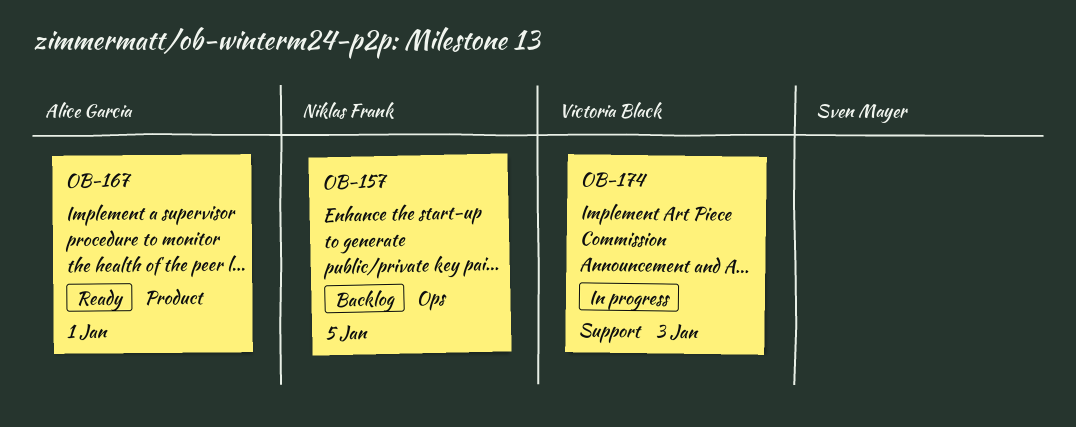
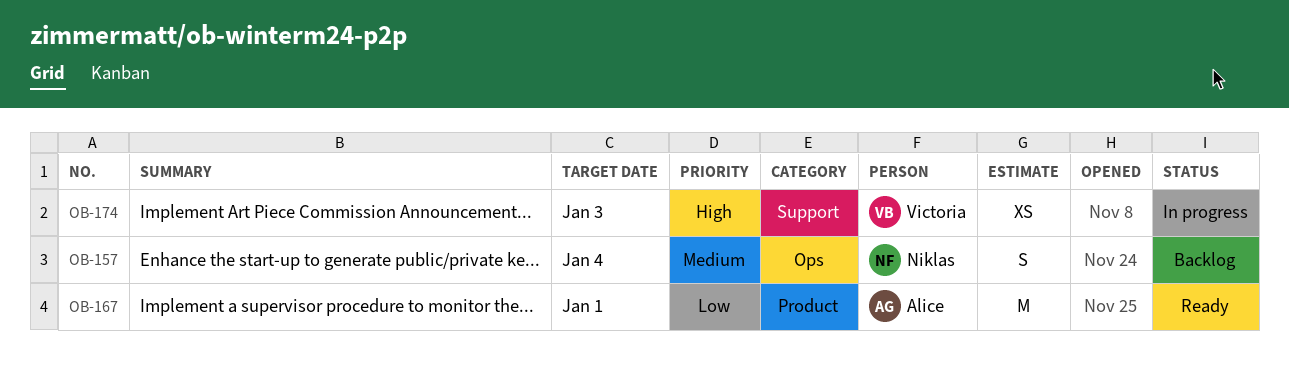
OB-157, due: Jan 5 -> Jan 4

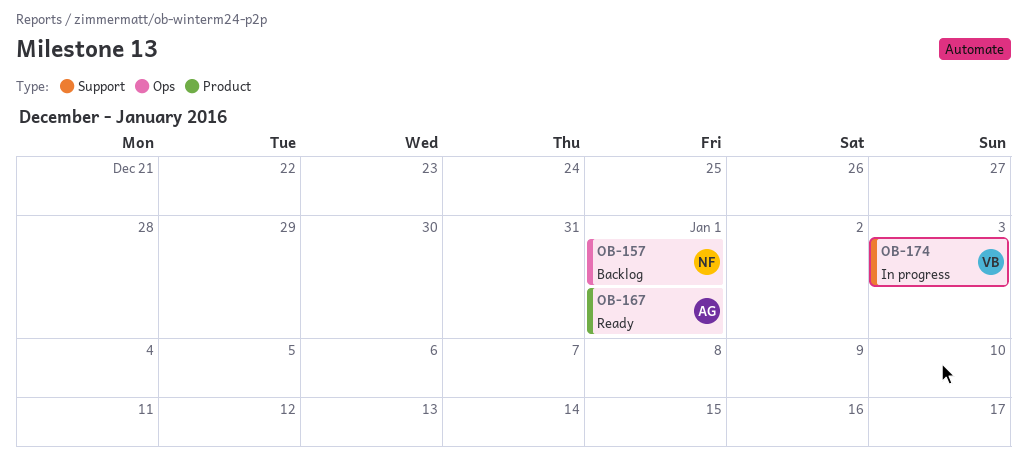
OB-157, due: Jan 4 -> Jan 1

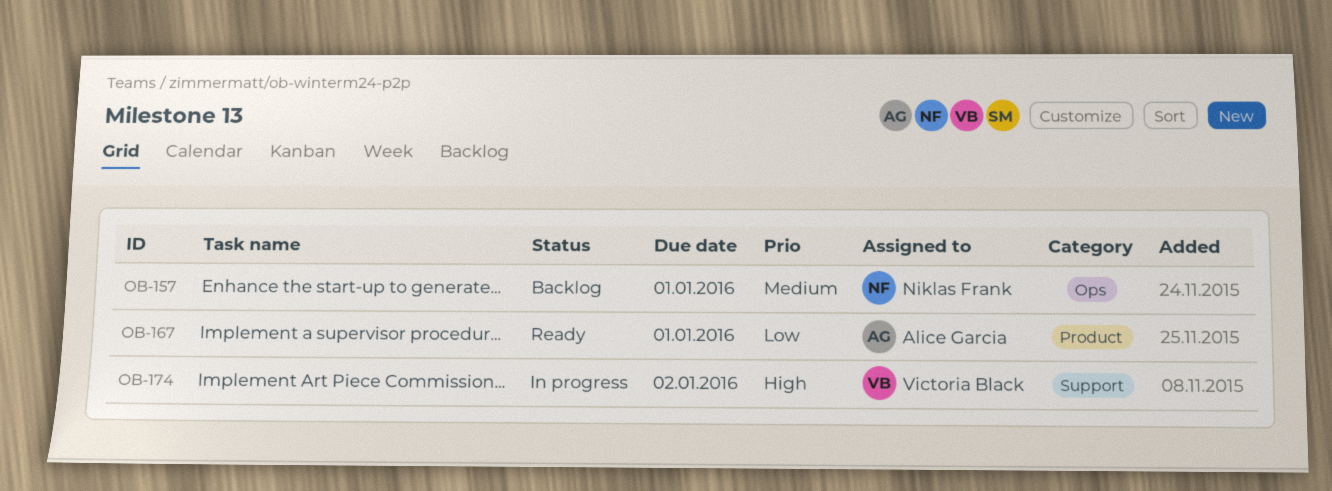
OB-174, due: Jan 3 -> Jan 2

